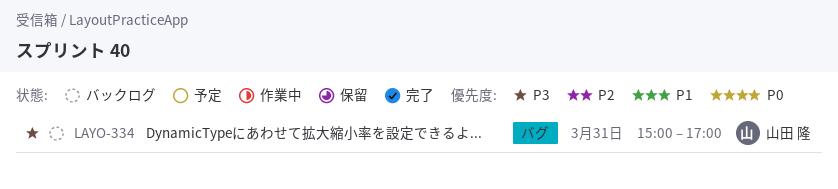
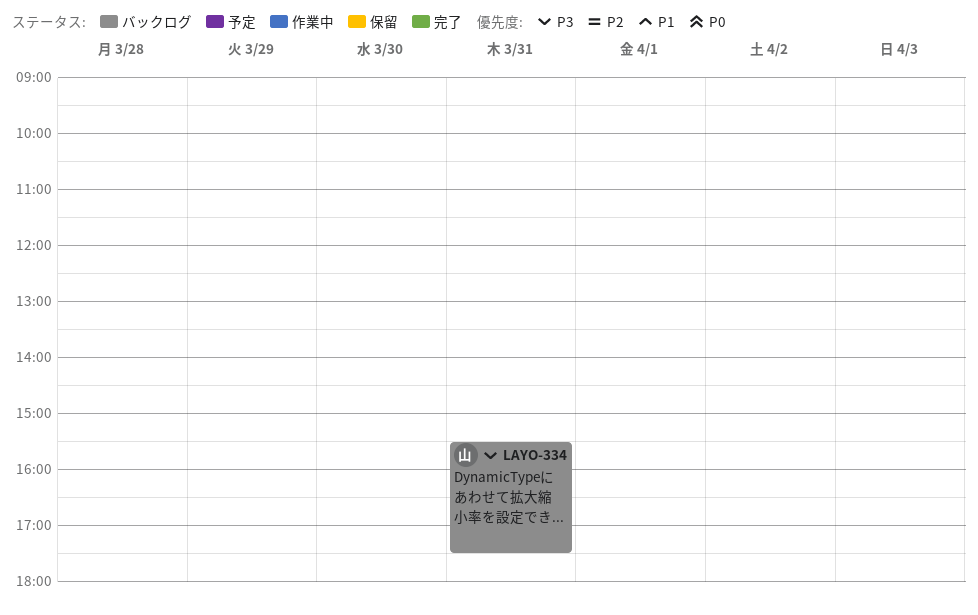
LAYO-334, begins: 15:00 -> 15:30
LAYO-334, ends: 17:00 -> 17:30

